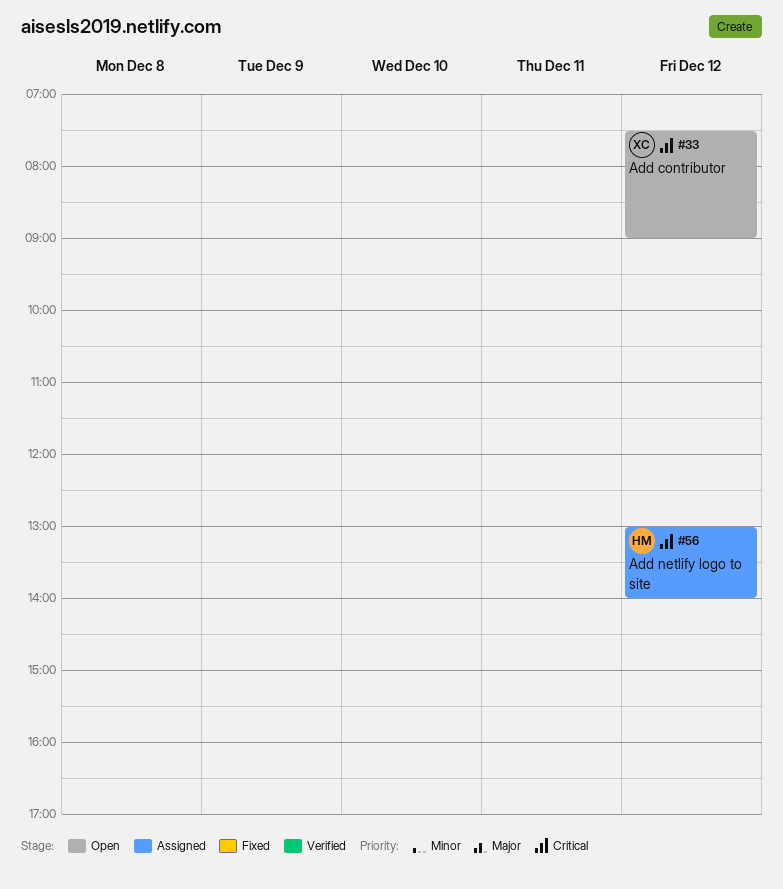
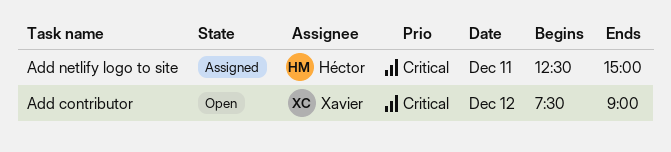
Add netlify logo to site, day: Dec 12 -> Dec 11
Add netlify logo to site, begins: 13:00 -> 12:30
Add netlify logo to site, ends: 14:00 -> 15:00

